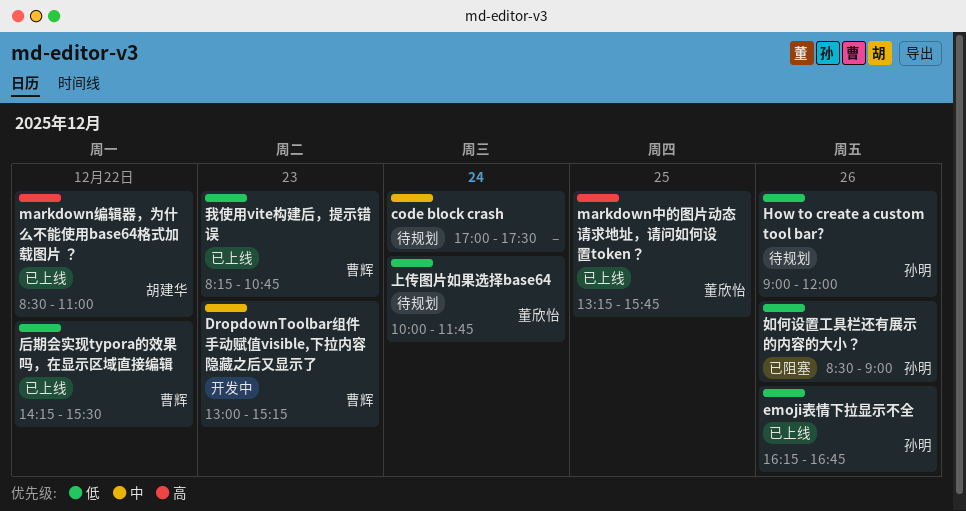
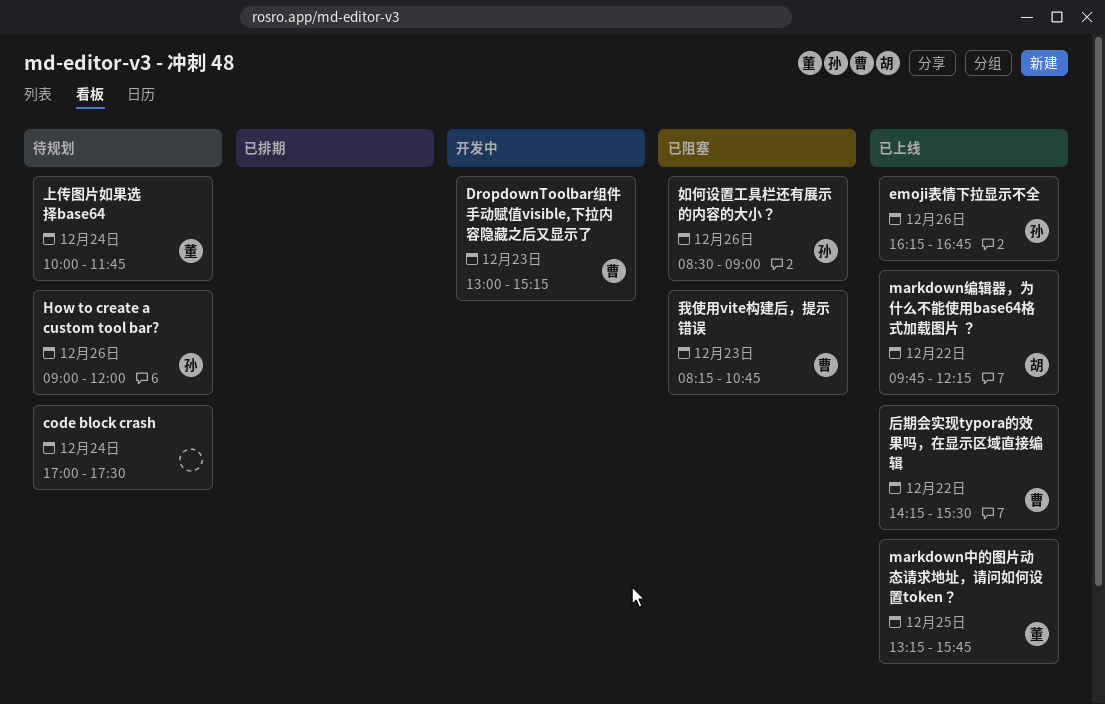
markdown编辑器，为什么不能使用base64格式加载图片 ？, begins: 08:30 -> 09:45
markdown编辑器，为什么不能使用base64格式加载图片 ？, ends: 11:00 -> 12:15
我使用vite构建后，提示错误, status: 已上线 -> 已阻塞

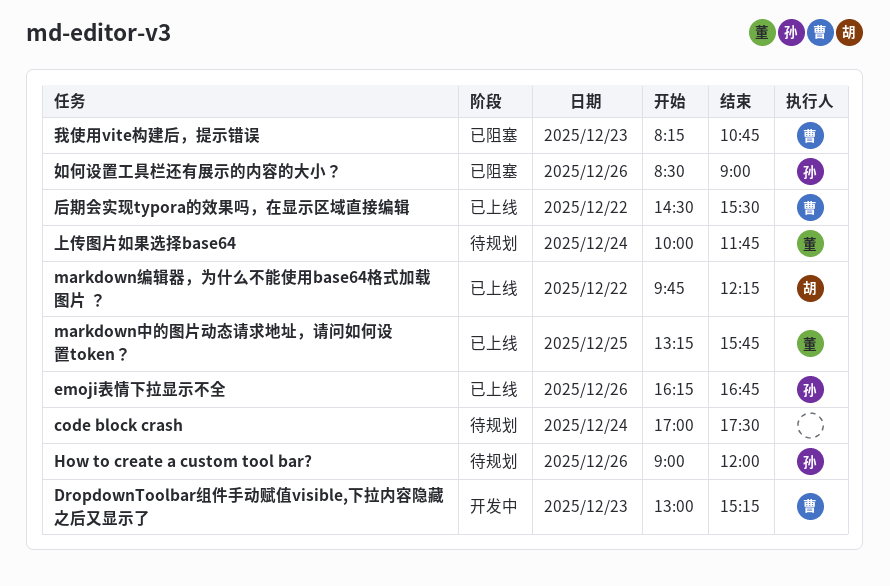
后期会实现typora的效果吗，在显示区域直接编辑, begins: 14:15 -> 14:30

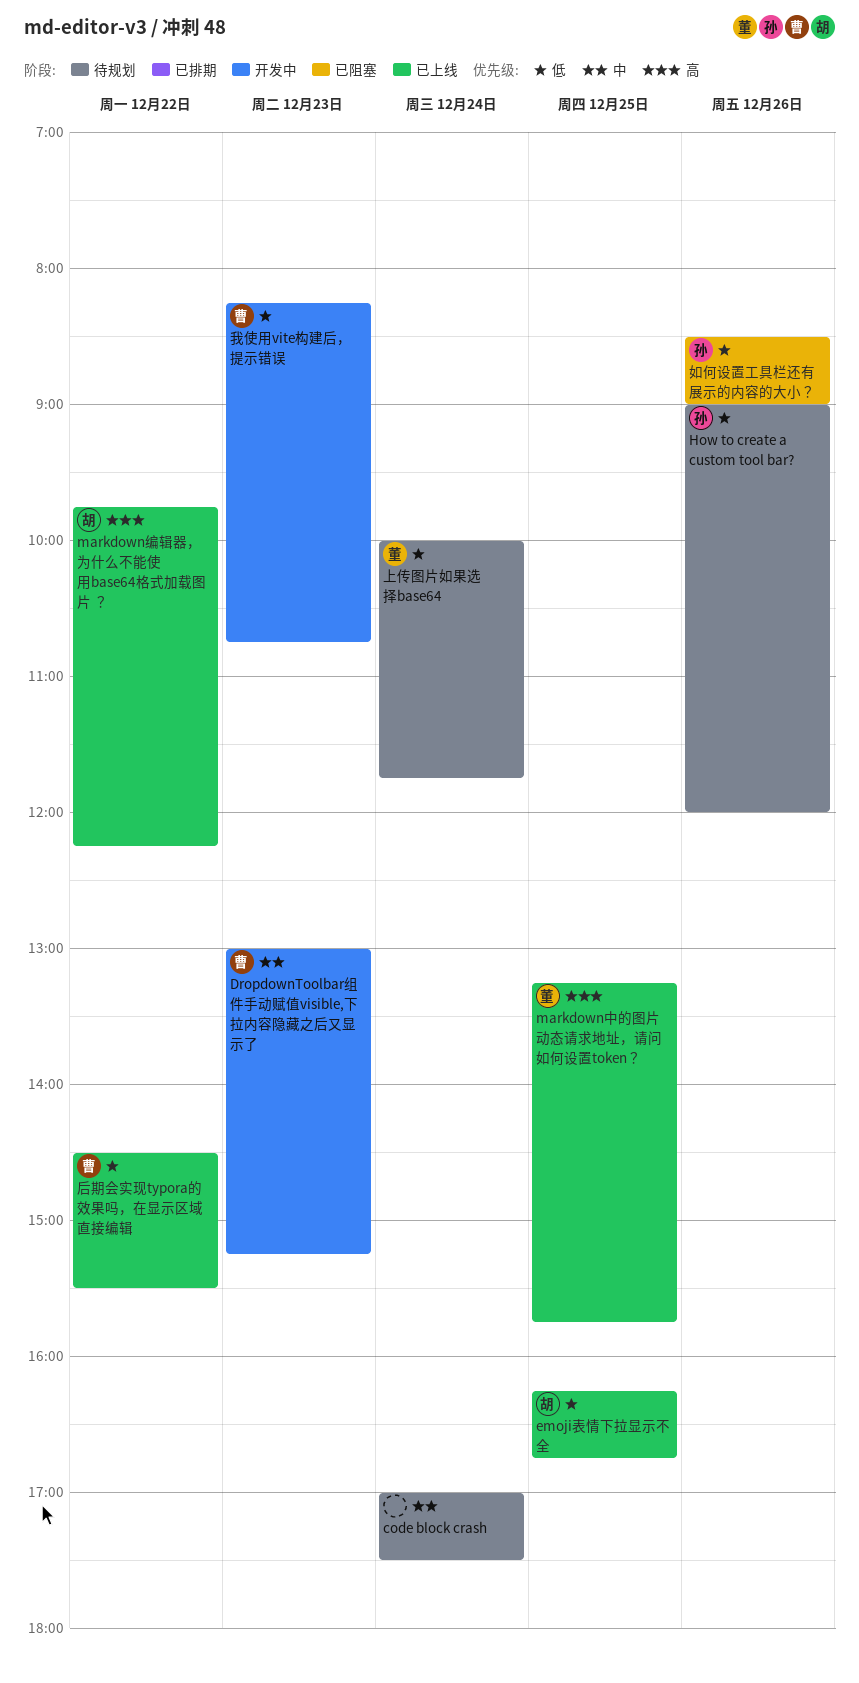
emoji表情下拉显示不全, owner: 孙 -> 胡
emoji表情下拉显示不全, day: Dec 26 -> Dec 25
我使用vite构建后，提示错误, status: 已阻塞 -> 开发中

